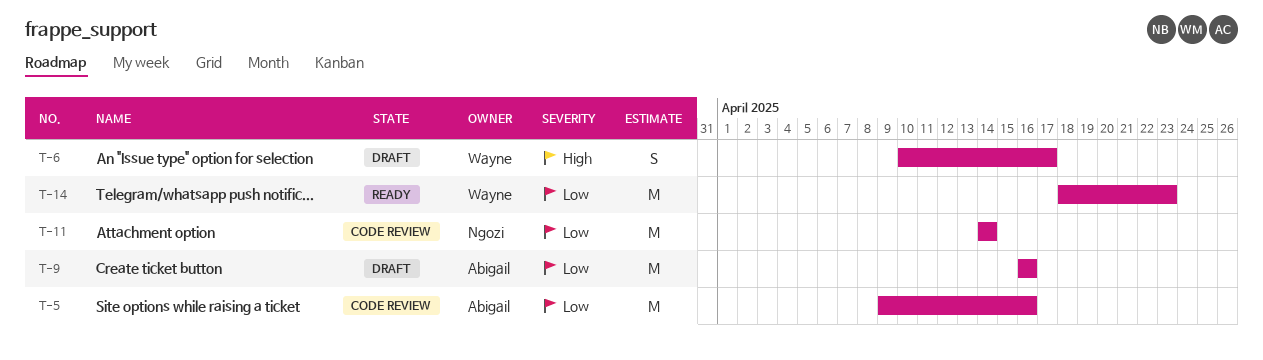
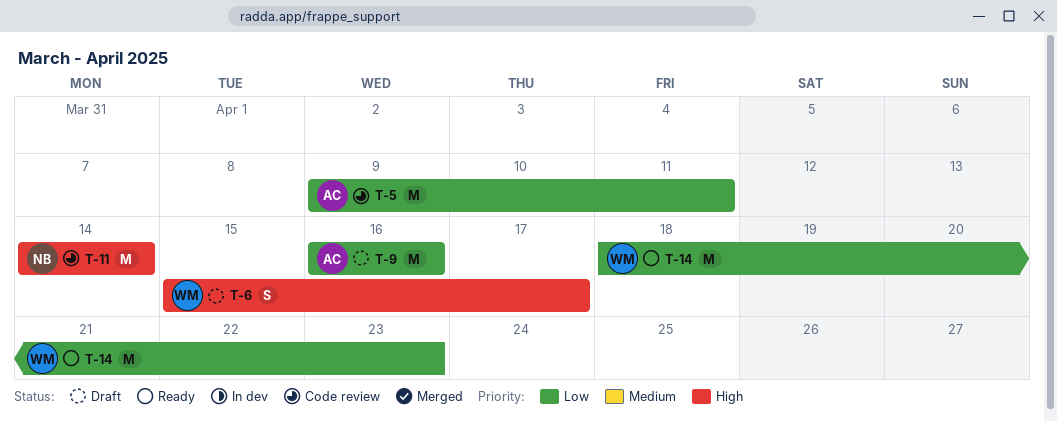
T-5, due: Apr 16 -> Apr 11
T-6, start: Apr 10 -> Apr 15
T-11, priority: Low -> High

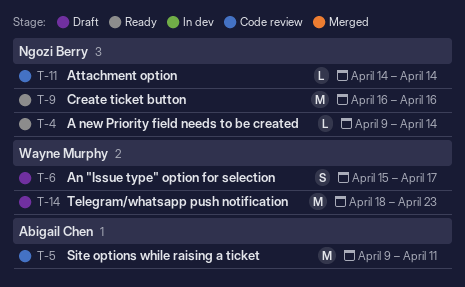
T-4: none -> present
T-9, status: Draft -> Ready
T-9, owner: Abigail Chen -> Ngozi Berry
T-11, estimate: M -> L
T-14, status: Ready -> Draft

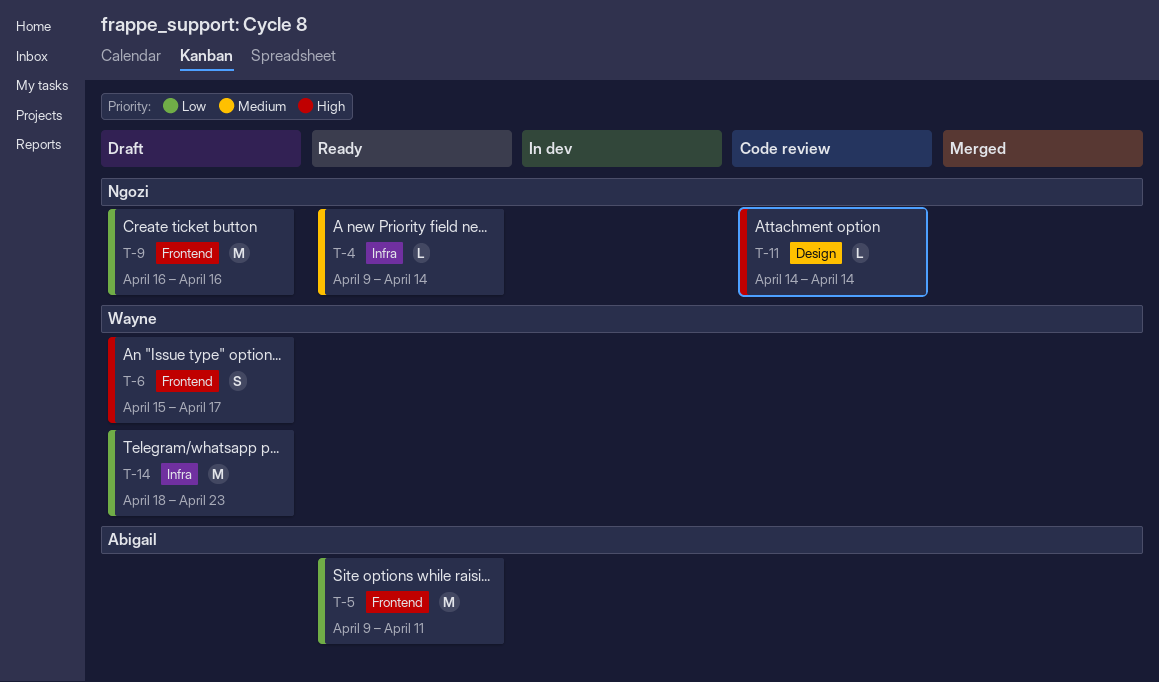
T-5, status: Code review -> Ready
T-9, status: Ready -> Draft

